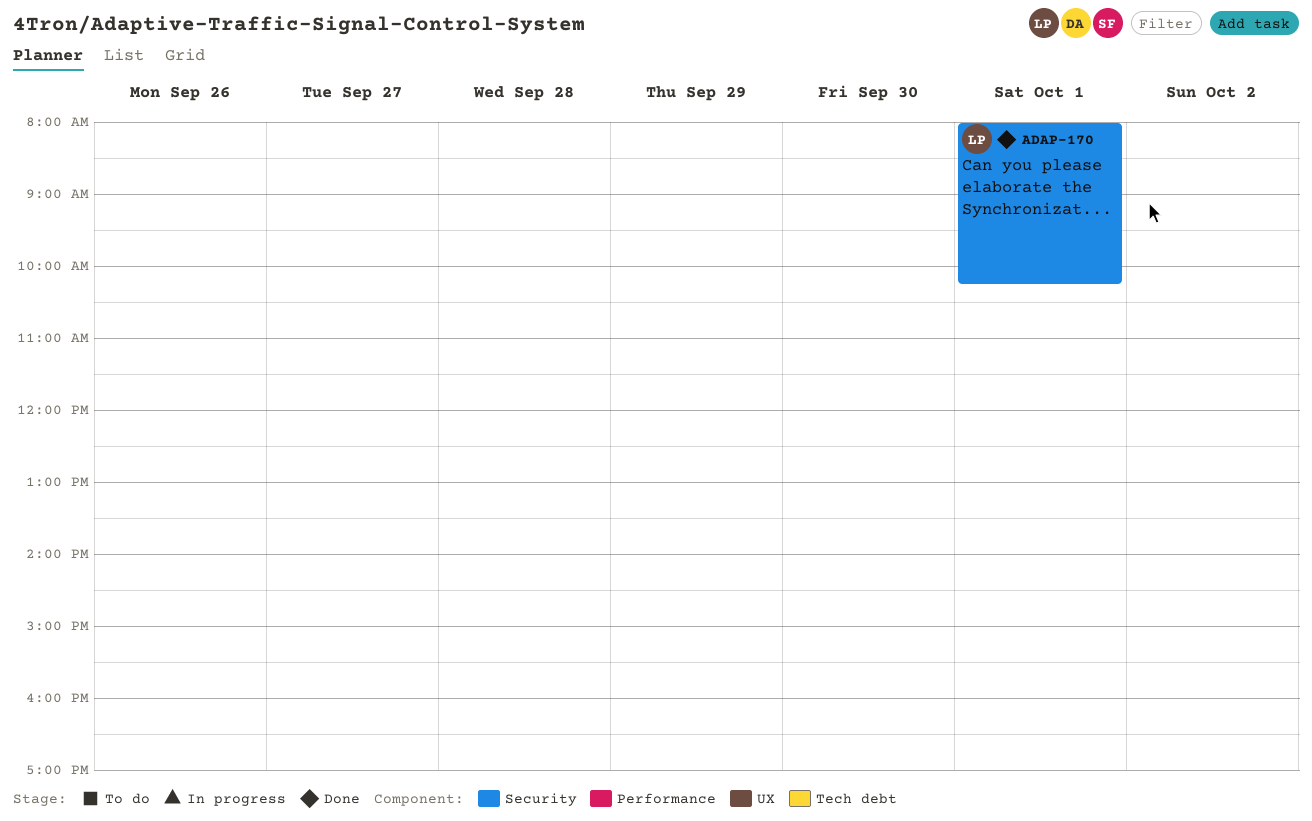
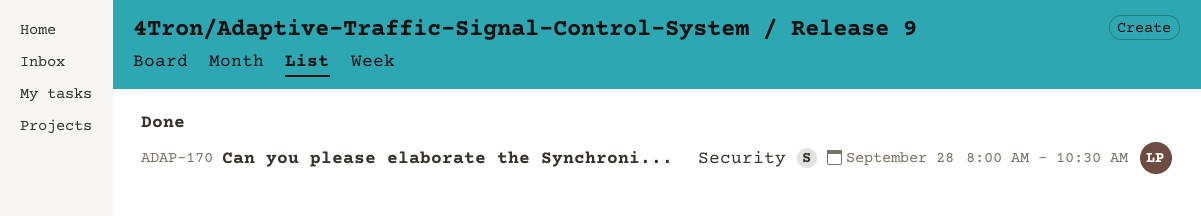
ADAP-170, day: Oct 1 -> Sep 28
ADAP-170, ends: 10:15 -> 10:30

